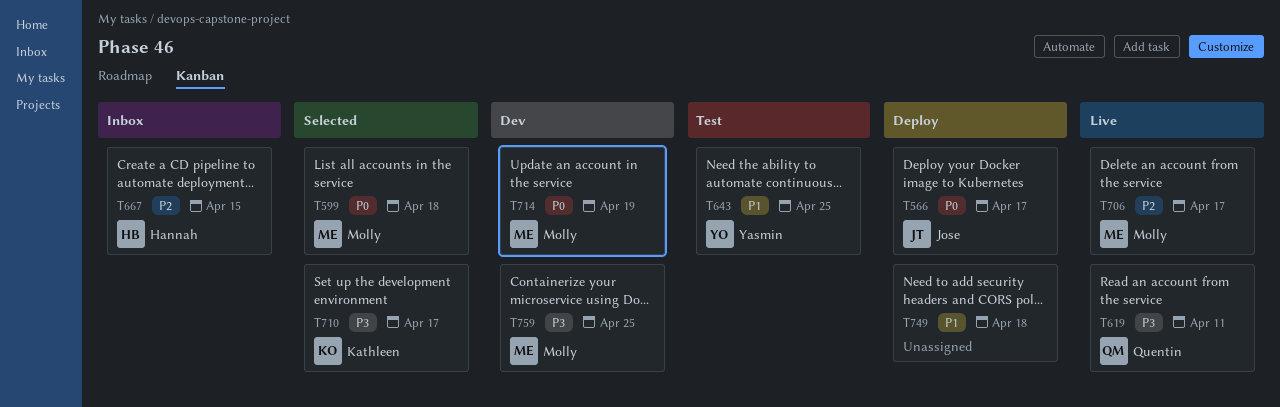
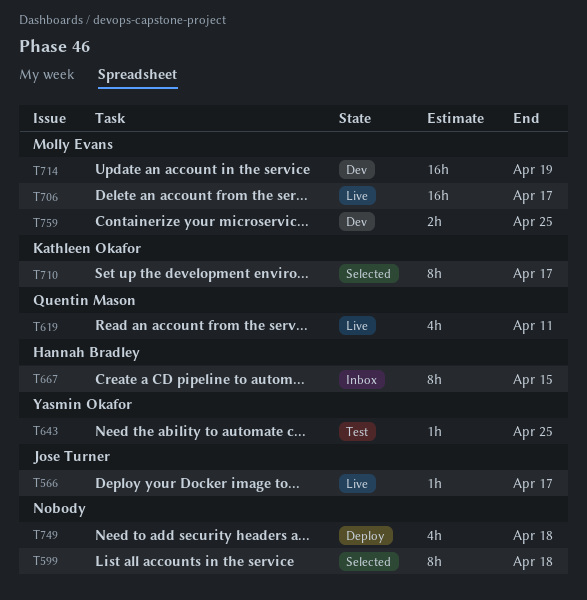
T566, status: Deploy -> Live
T599, owner: Molly Evans -> none

